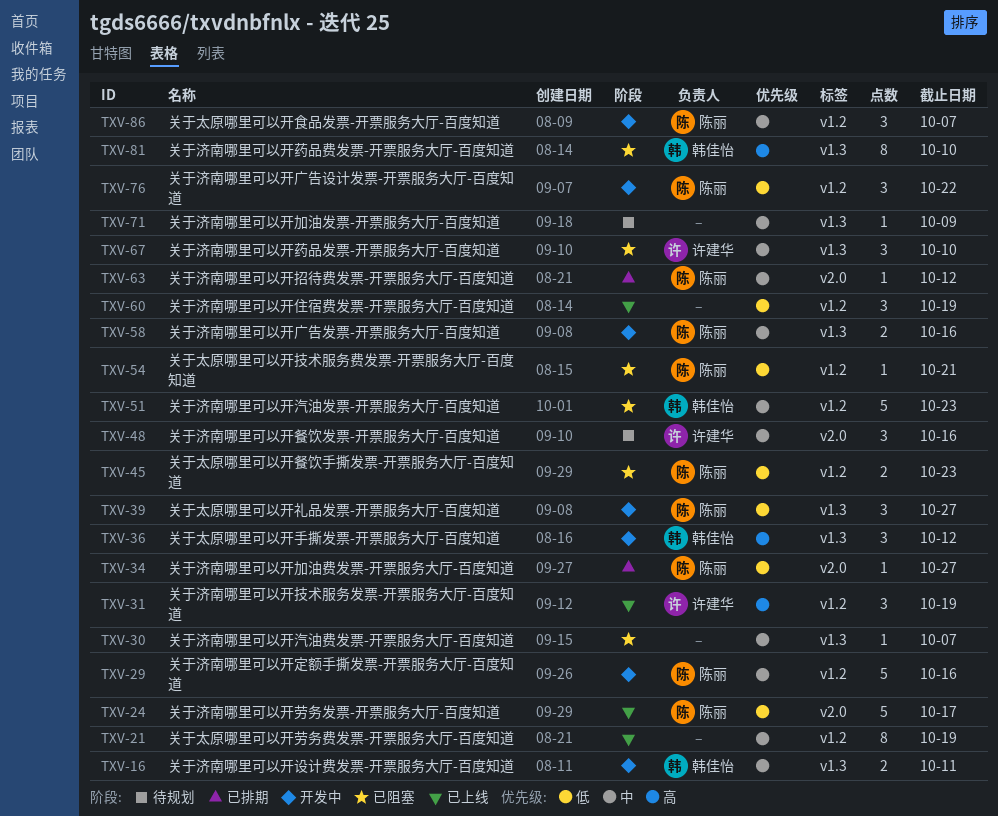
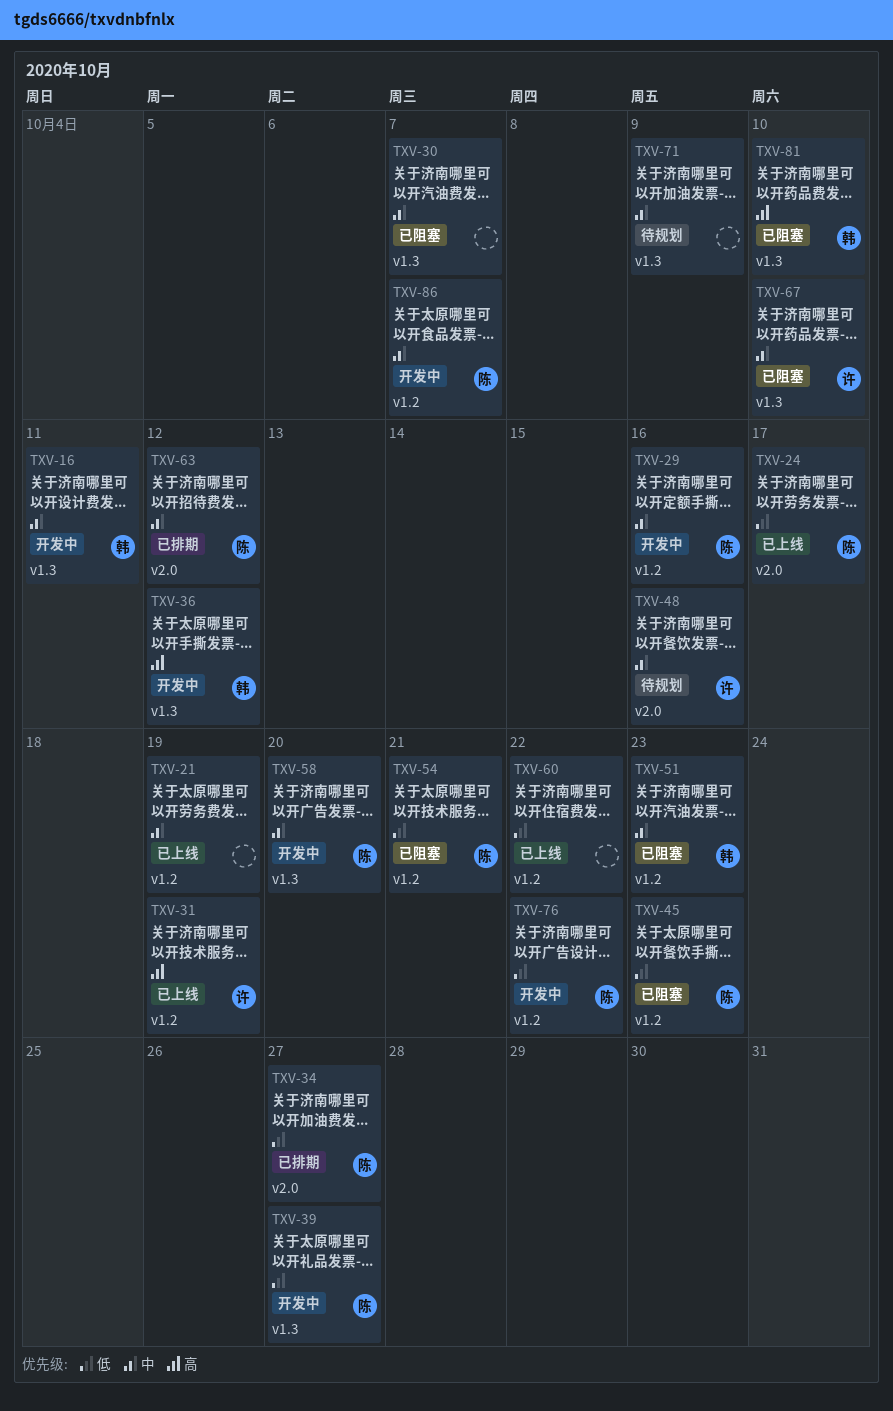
TXV-58, due: Oct 16 -> Oct 20
TXV-60, due: Oct 19 -> Oct 22

